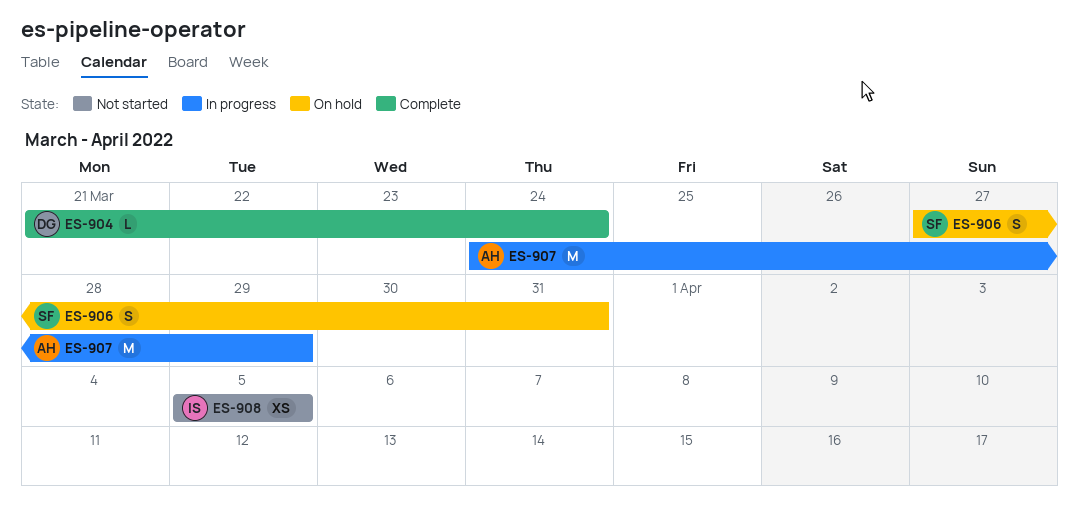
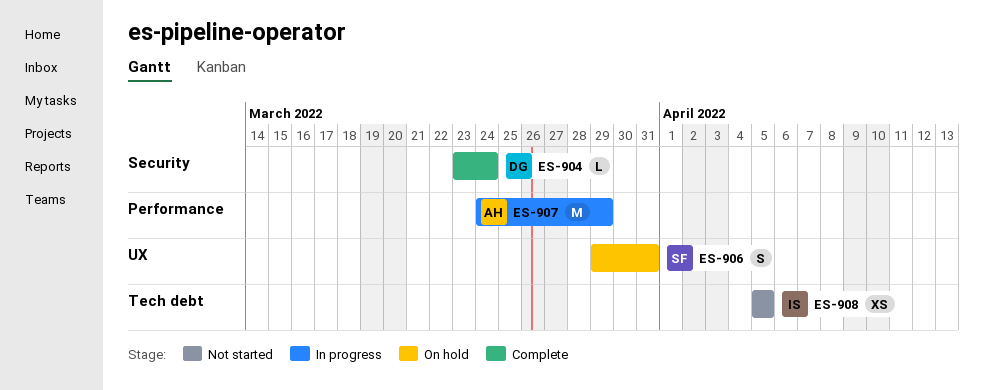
ES-904, start: Mar 21 -> Mar 23
ES-906, start: Mar 27 -> Mar 29

